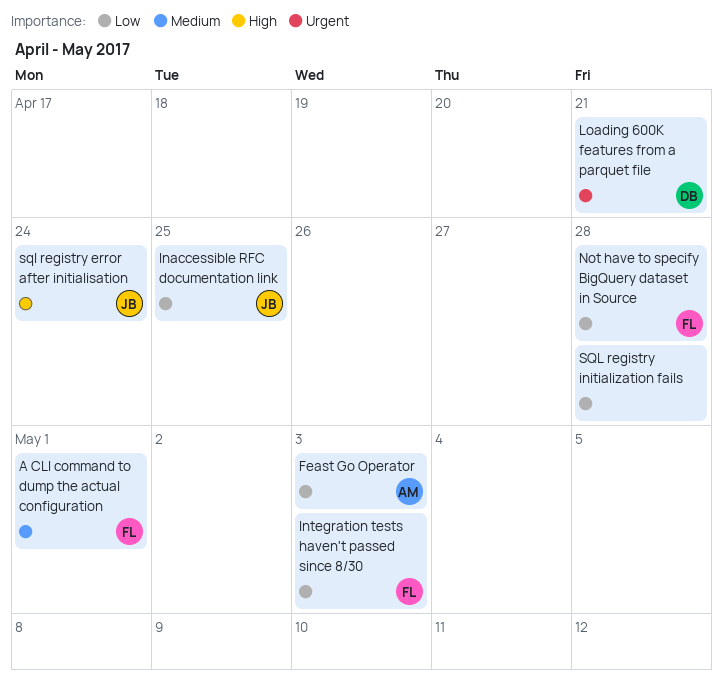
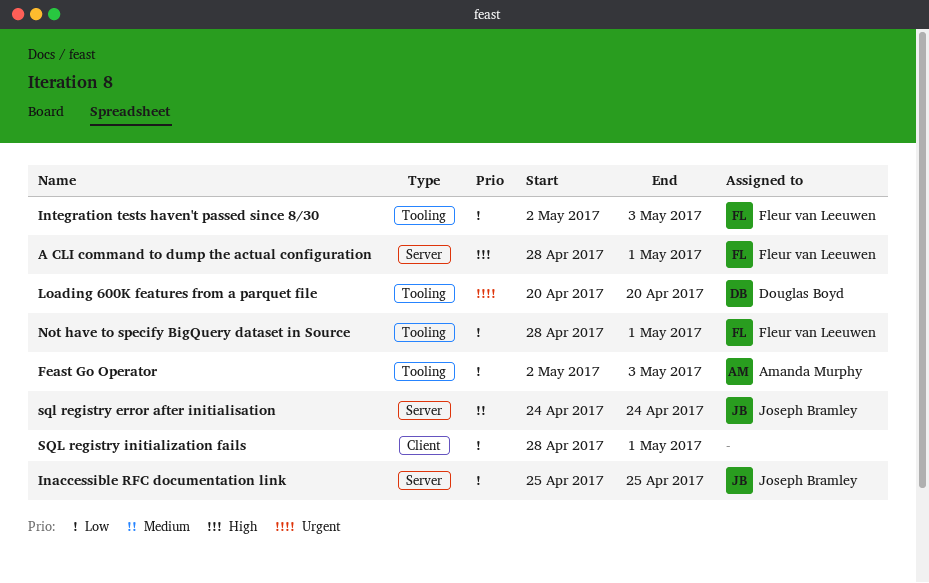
A CLI command to dump the actual configuration, priority: Medium -> High
Loading 600K features from a parquet file, due: Apr 21 -> Apr 20
Not have to specify BigQuery dataset in Source, due: Apr 28 -> May 1
sql registry error after initialisation, priority: High -> Medium
SQL registry initialization fails, due: Apr 28 -> May 1

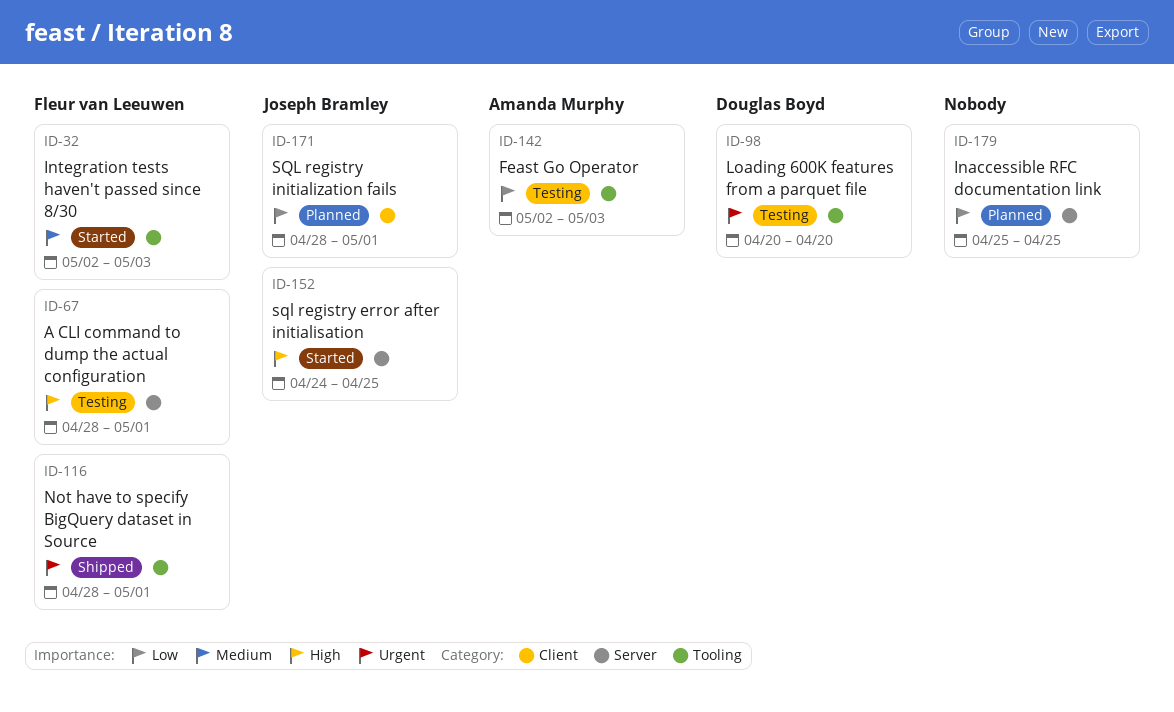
Inaccessible RFC documentation link, owner: Joseph Bramley -> none
Integration tests haven't passed since 8/30, priority: Low -> Medium
Not have to specify BigQuery dataset in Source, priority: Low -> Urgent
sql registry error after initialisation, priority: Medium -> High
sql registry error after initialisation, due: Apr 24 -> Apr 25
SQL registry initialization fails, owner: none -> Joseph Bramley

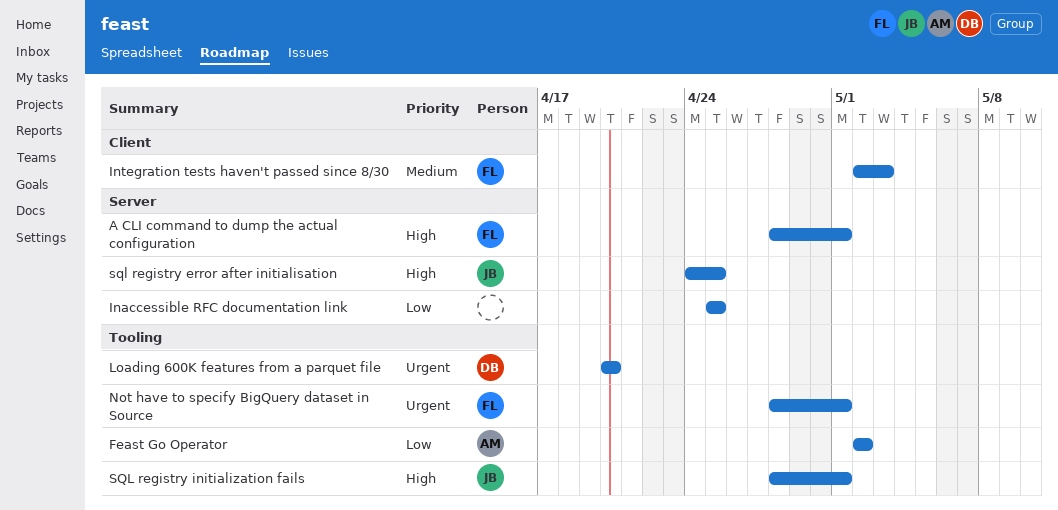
Feast Go Operator, due: May 3 -> May 2
Integration tests haven't passed since 8/30, label: Tooling -> Client
SQL registry initialization fails, priority: Low -> High
SQL registry initialization fails, label: Client -> Tooling

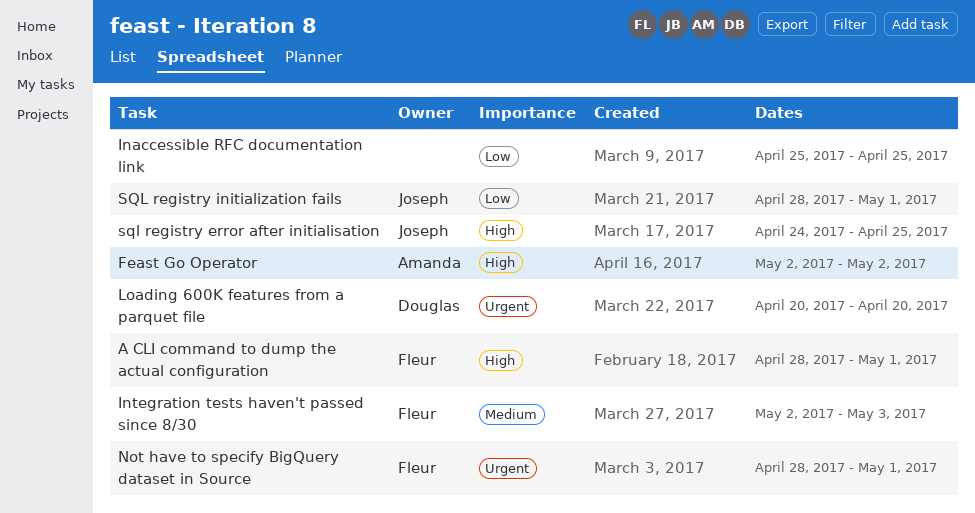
Feast Go Operator, priority: Low -> High
SQL registry initialization fails, priority: High -> Low

